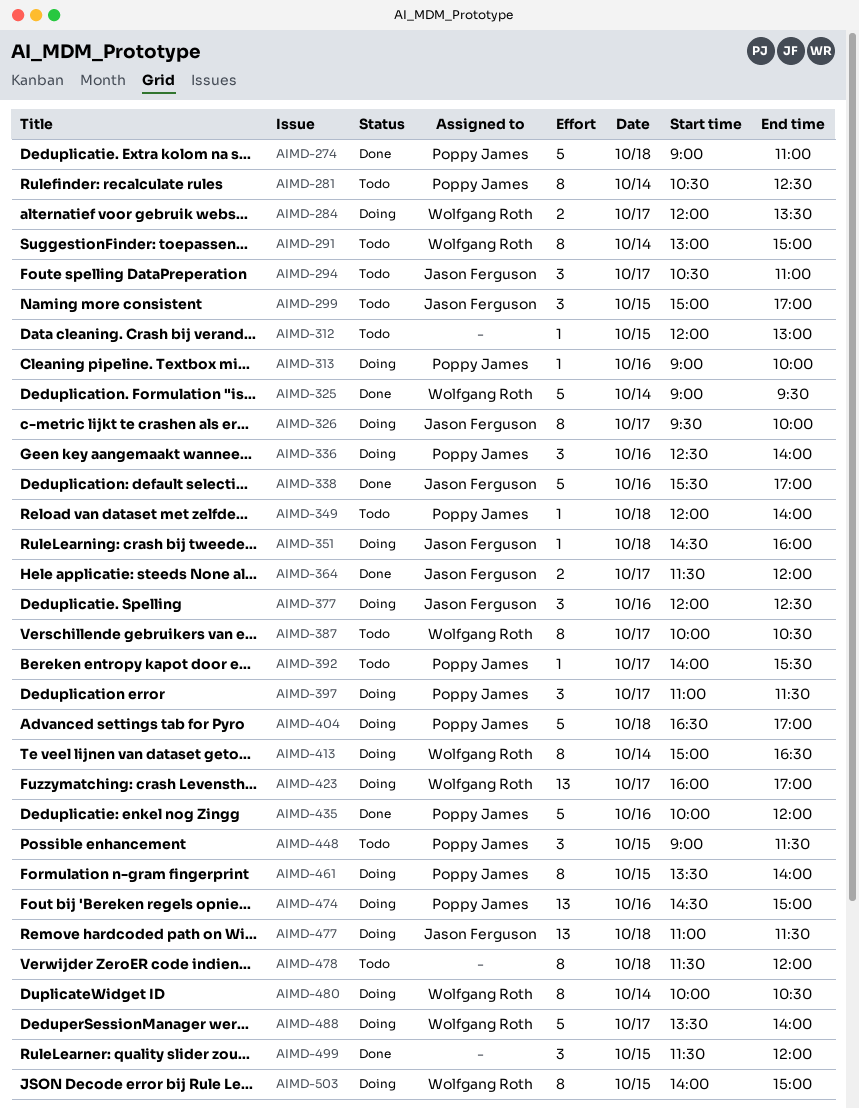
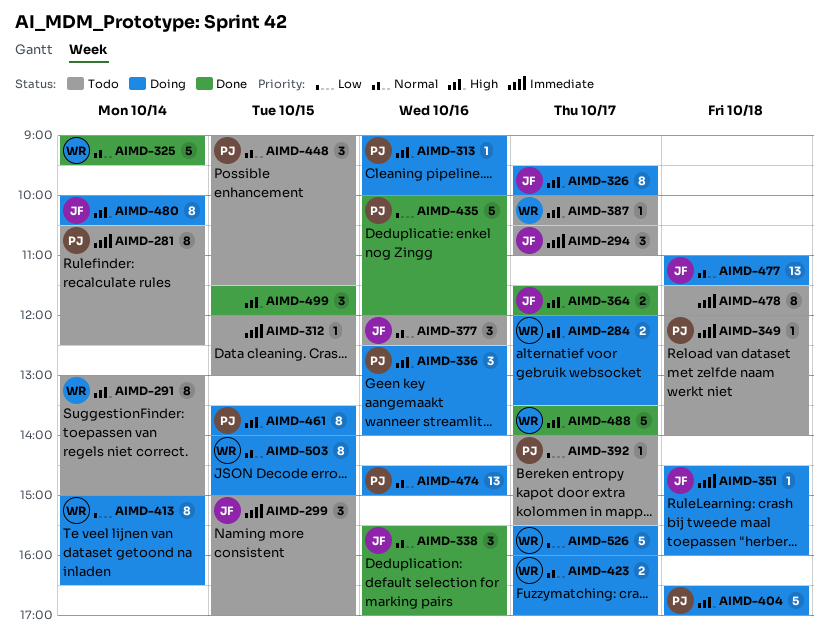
AIMD-274: present -> none
AIMD-338, estimate: 5 -> 3
AIMD-377, status: Doing -> Todo
AIMD-387, estimate: 8 -> 1
AIMD-397: present -> none
AIMD-423, estimate: 13 -> 2
AIMD-480, owner: Wolfgang Roth -> Jason Ferguson
AIMD-488, status: Doing -> Done
AIMD-526: none -> present

